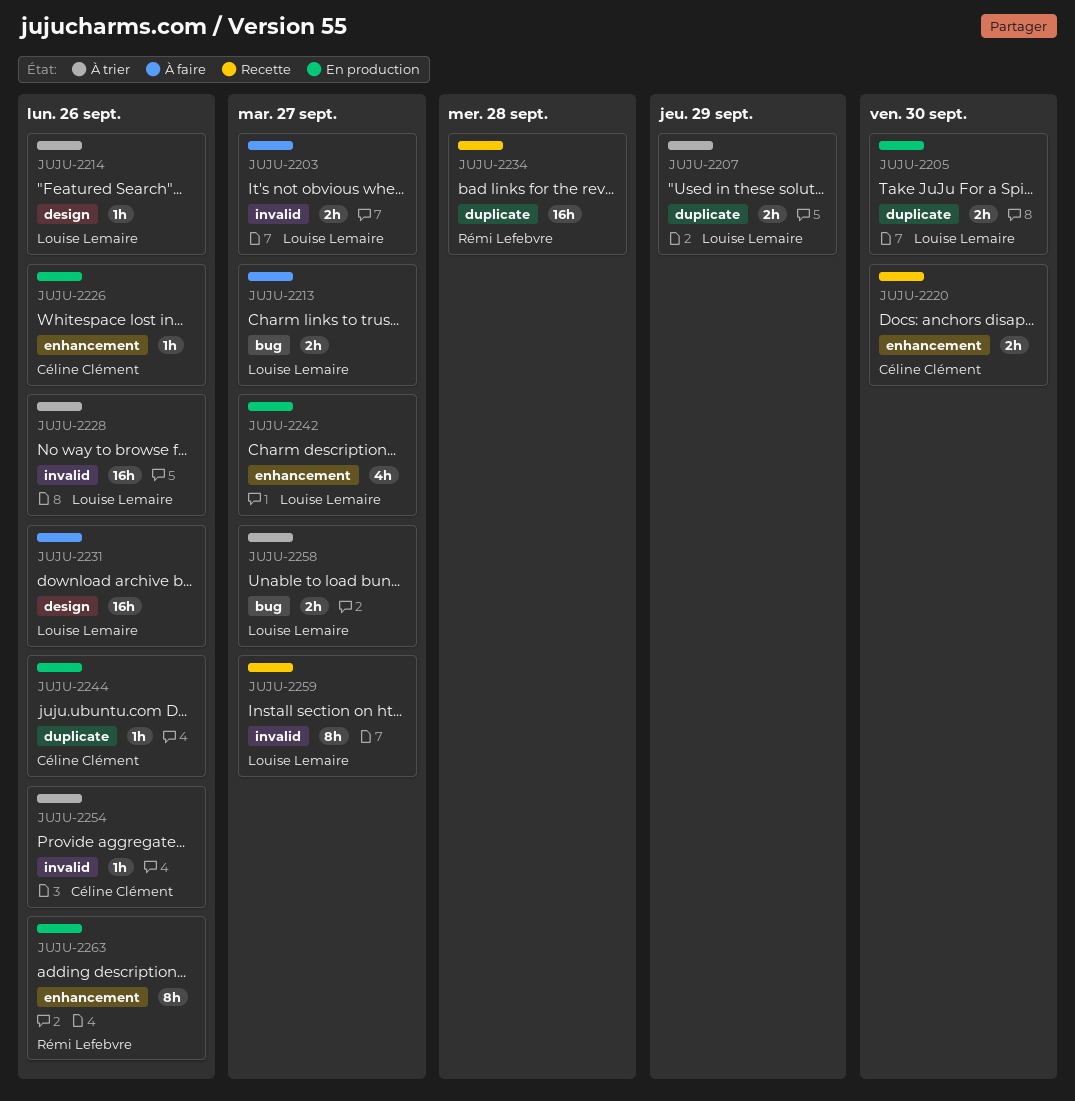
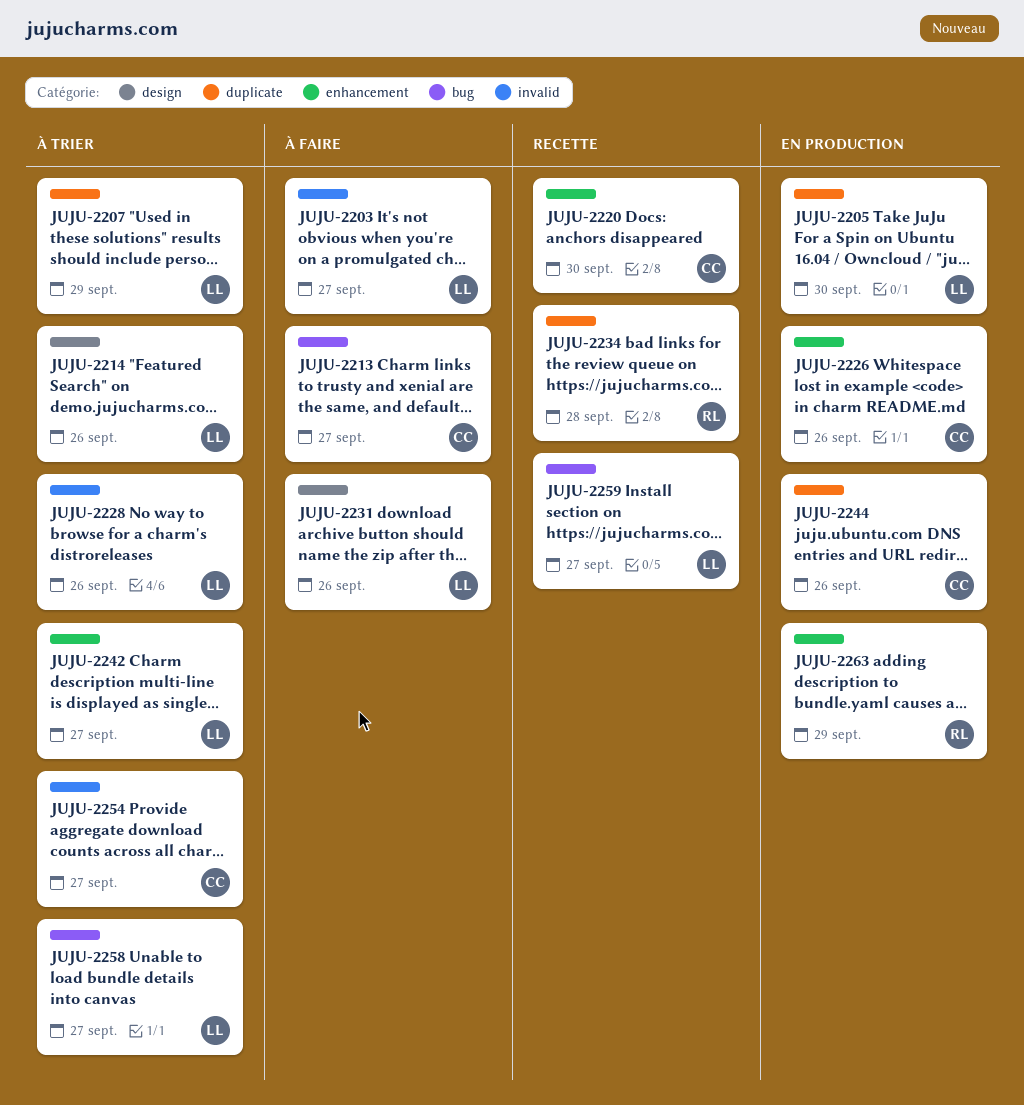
JUJU-2213, owner: Louise Lemaire -> Céline Clément
JUJU-2242, status: En production -> À trier
JUJU-2254, due: Sep 26 -> Sep 27
JUJU-2259, label: invalid -> bug
JUJU-2263, due: Sep 26 -> Sep 29

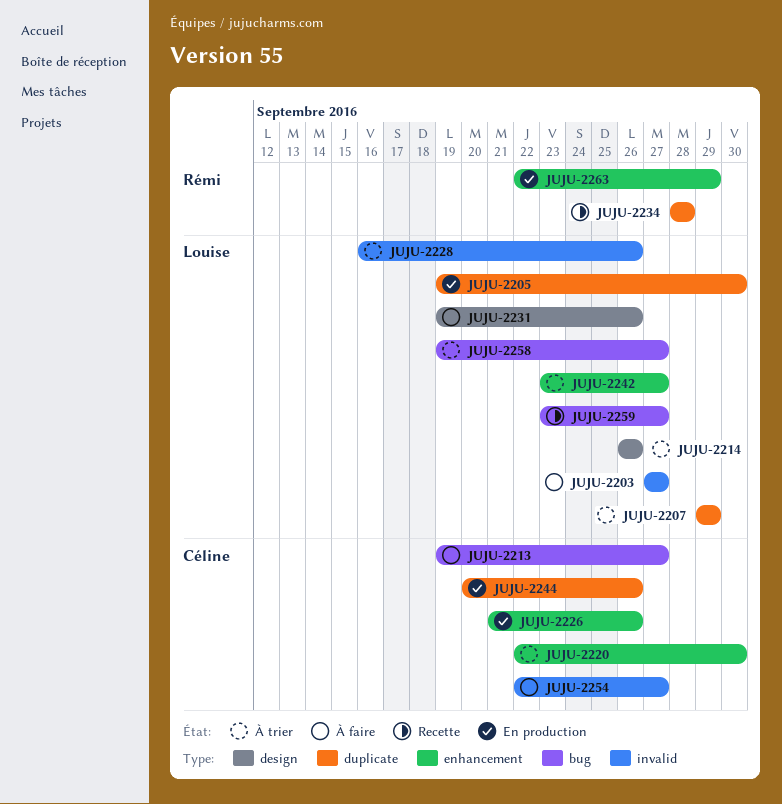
JUJU-2220, status: Recette -> À trier
JUJU-2254, status: À trier -> À faire

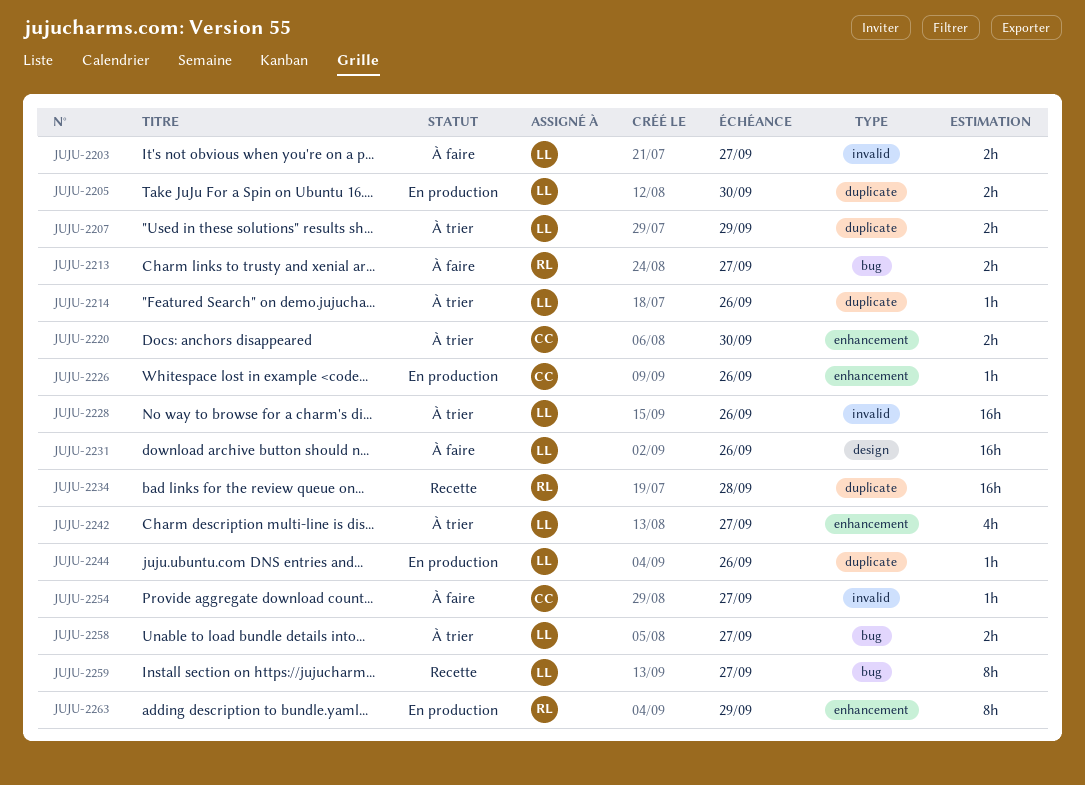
JUJU-2213, owner: Céline -> Rémi
JUJU-2214, label: design -> duplicate
JUJU-2244, owner: Céline -> Louise

